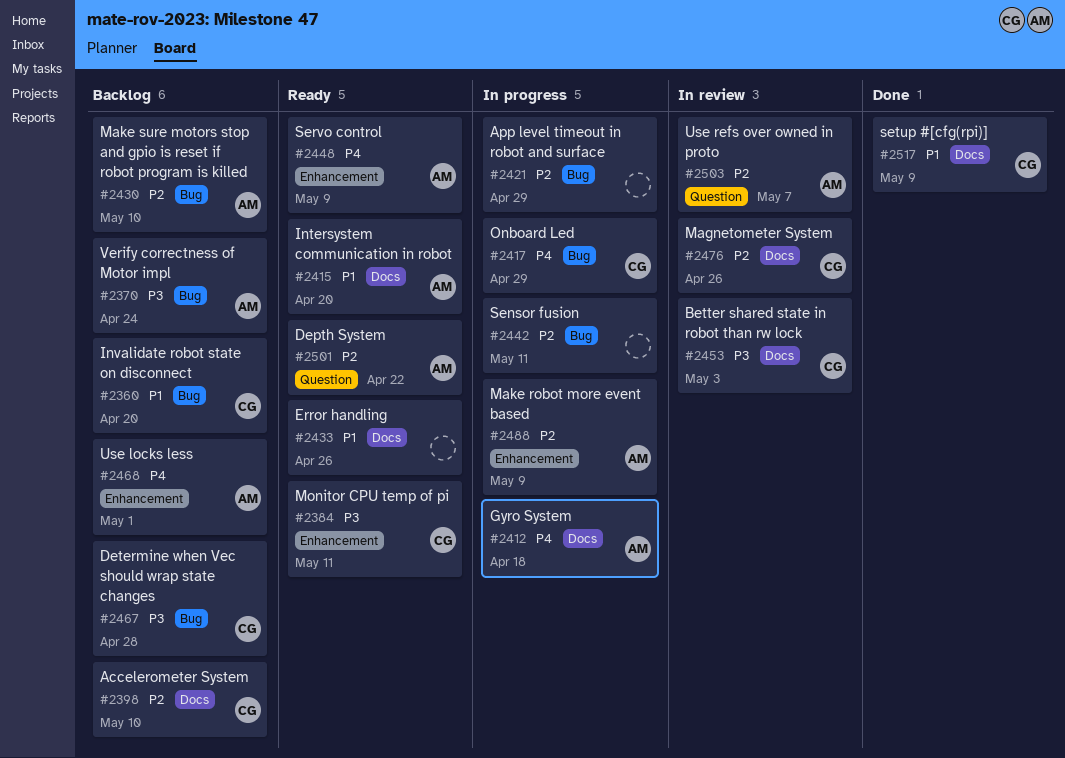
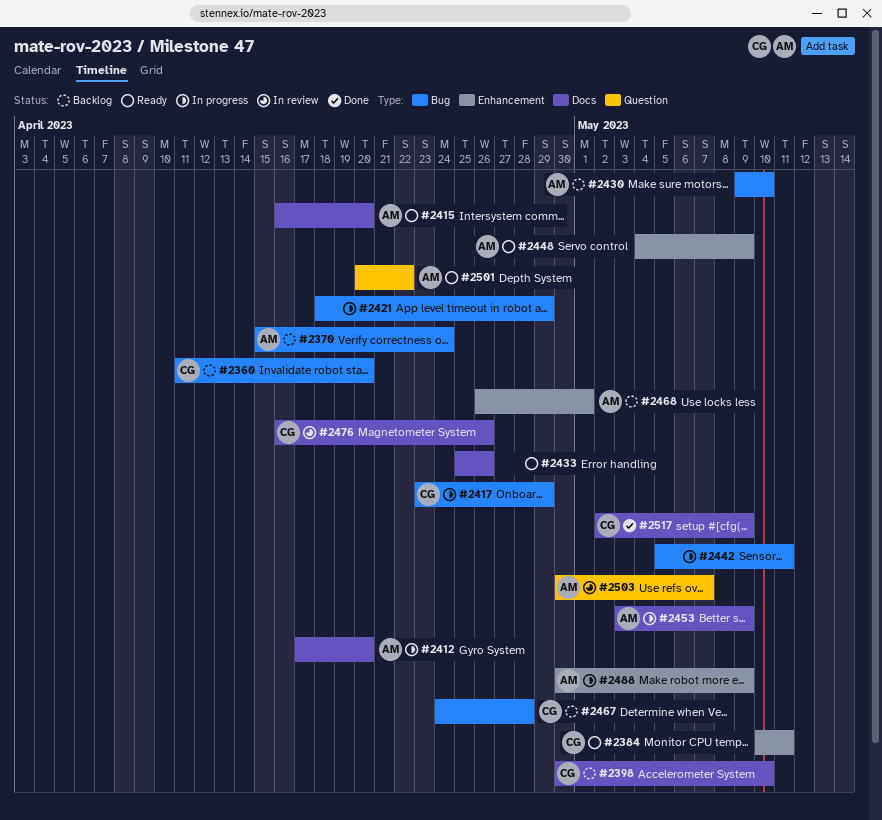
#2412, due: Apr 18 -> Apr 20
#2453, status: In review -> In progress
#2453, owner: CG -> AM
#2453, due: May 3 -> May 9

